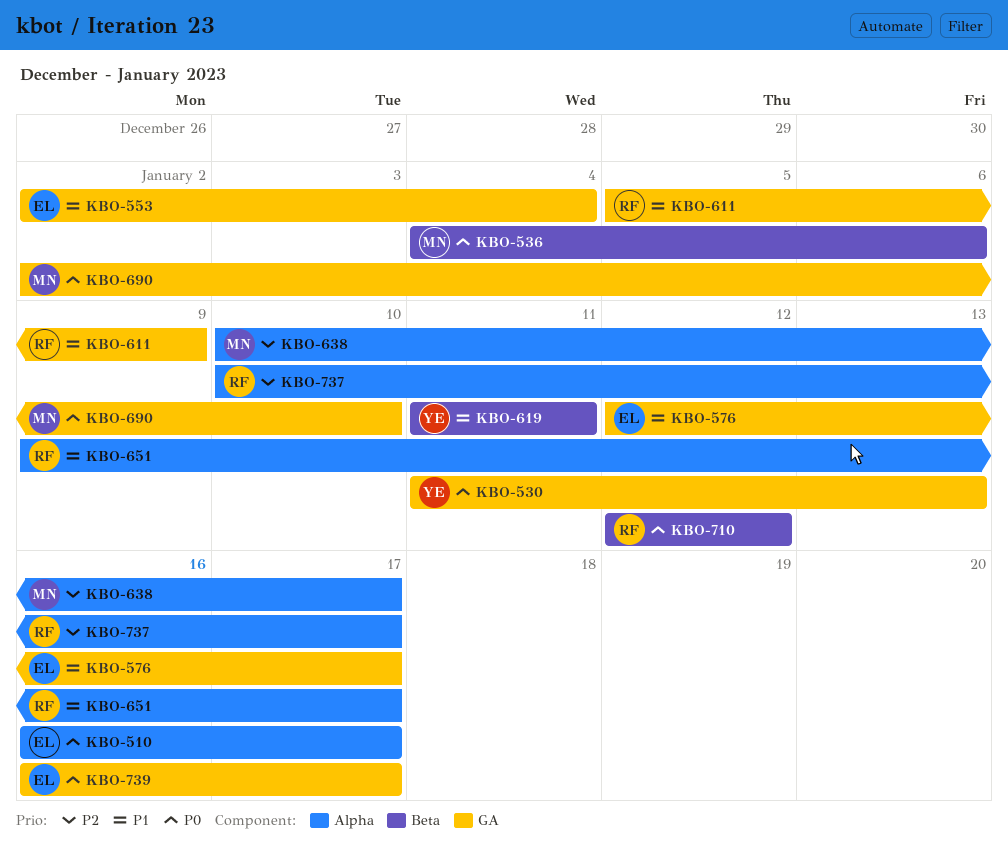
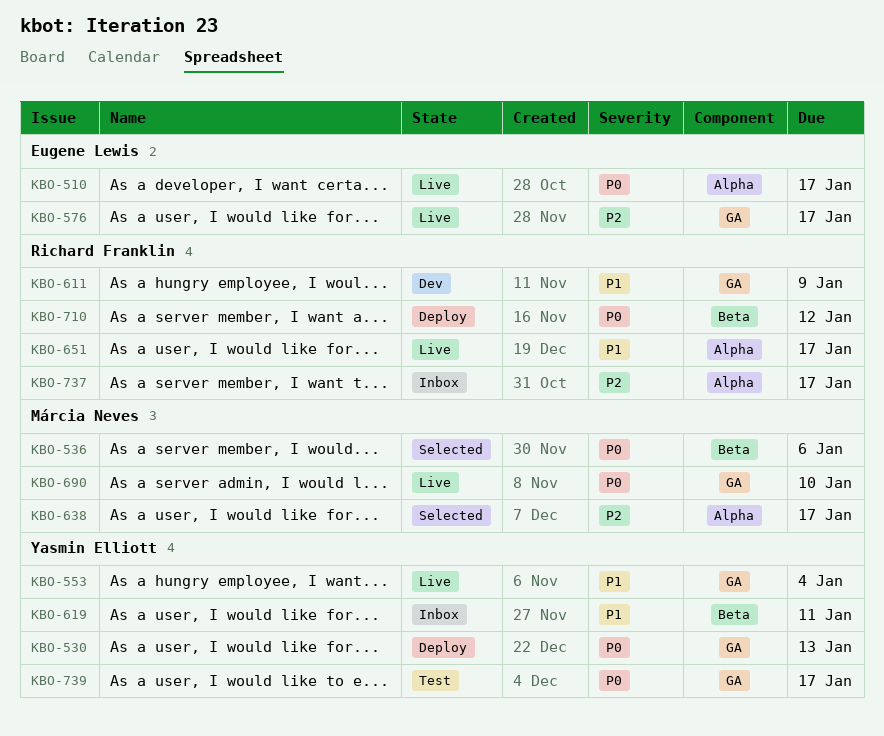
KBO-553, owner: Eugene Lewis -> Yasmin Elliott
KBO-576, priority: P1 -> P2
KBO-739, owner: Eugene Lewis -> Yasmin Elliott

